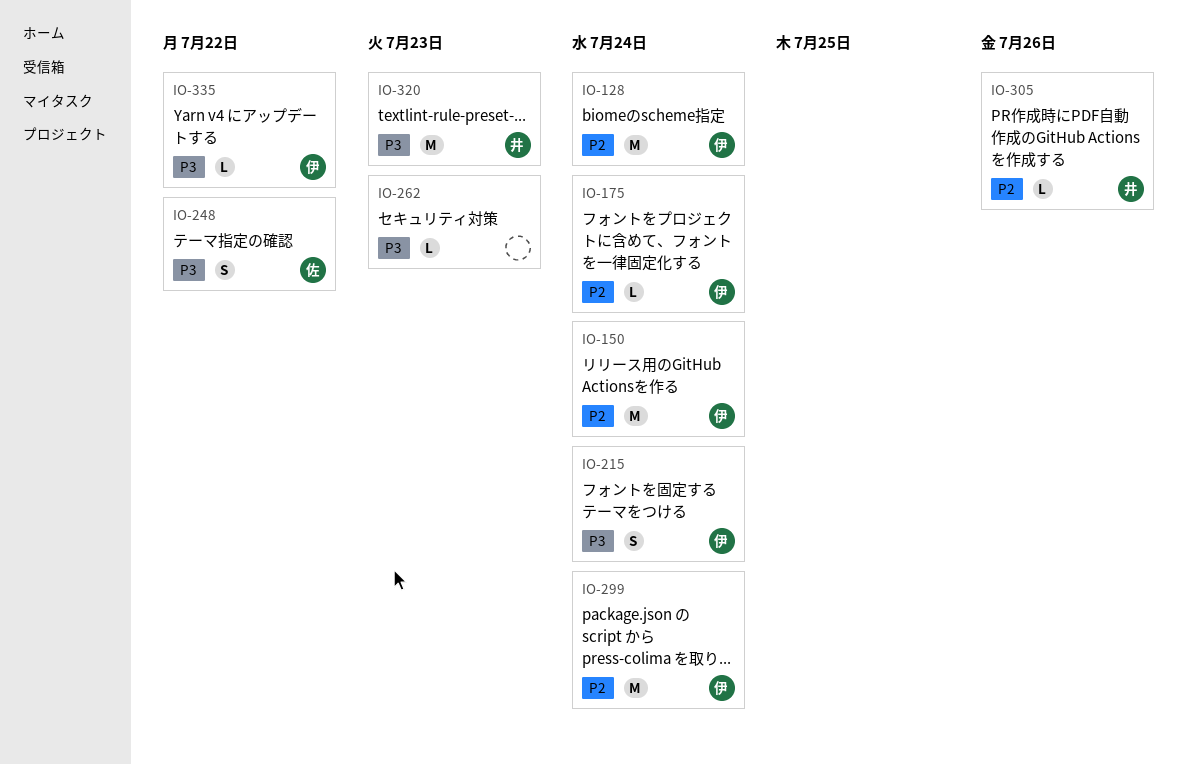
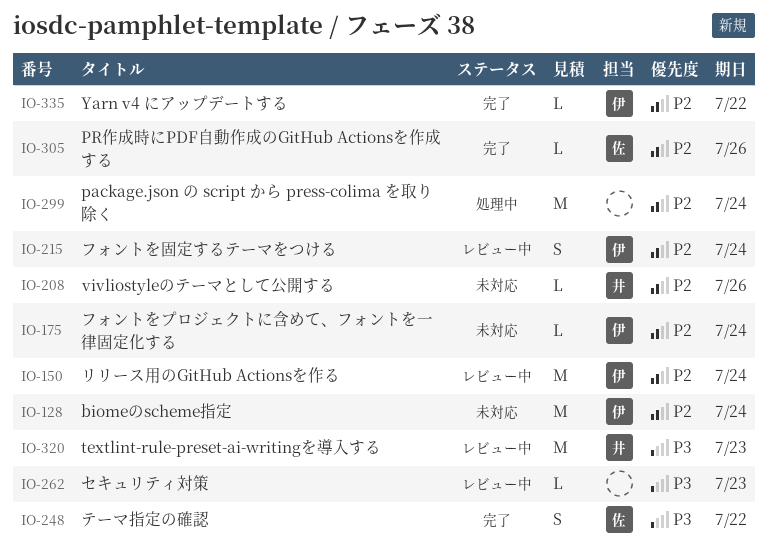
IO-208: none -> present
IO-215, priority: P3 -> P2
IO-299, owner: 伊 -> none
IO-305, owner: 井 -> 佐
IO-335, priority: P3 -> P2

